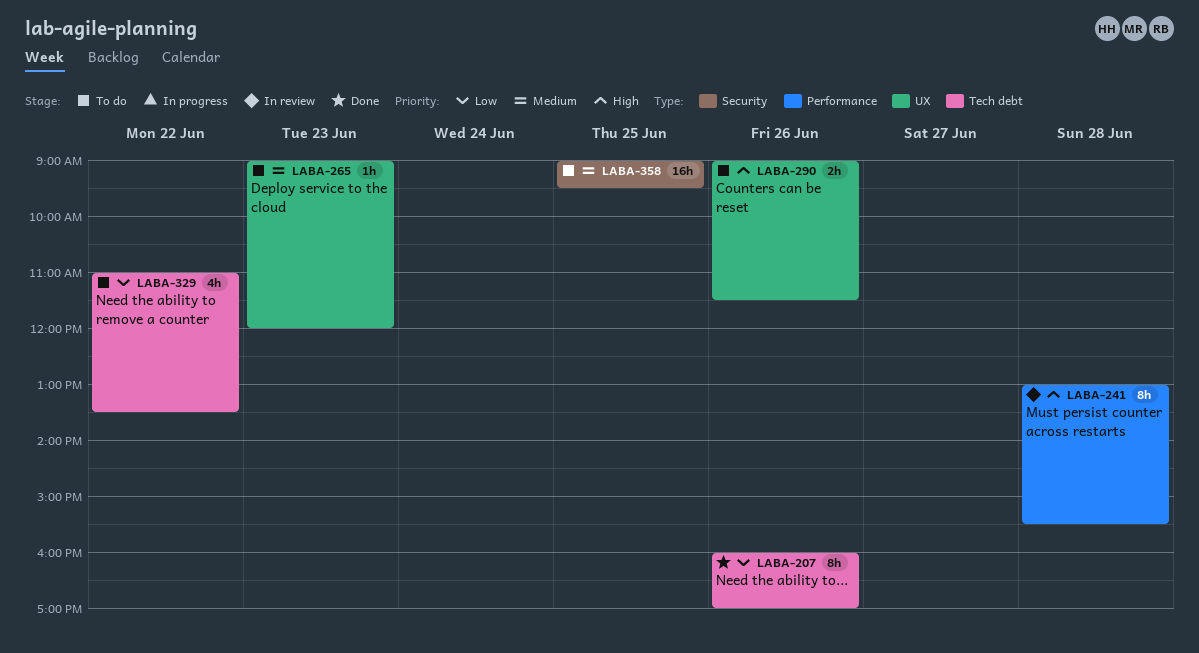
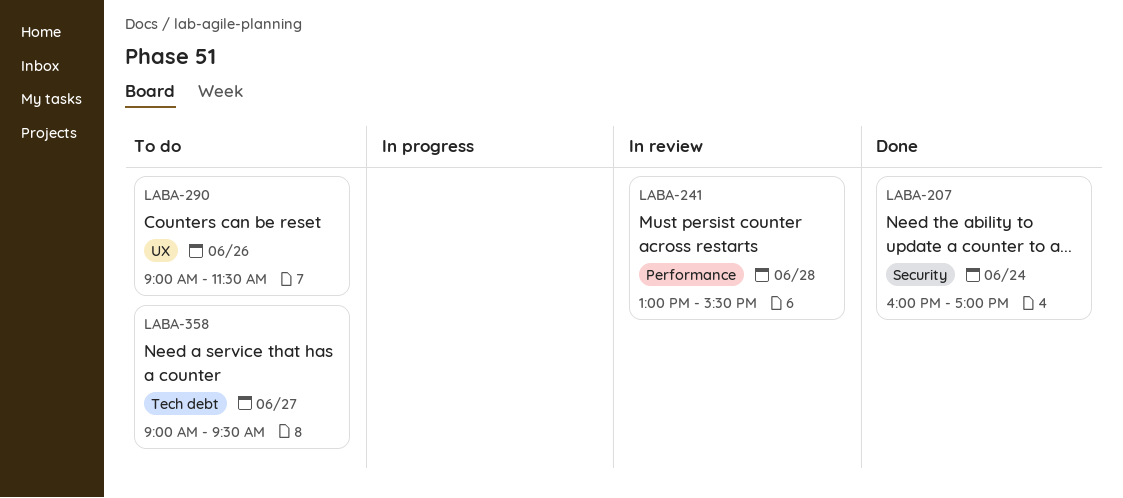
LABA-207, label: Tech debt -> Security
LABA-207, day: Jun 26 -> Jun 24
LABA-265: present -> none
LABA-329: present -> none
LABA-358, label: Security -> Tech debt
LABA-358, day: Jun 25 -> Jun 27

